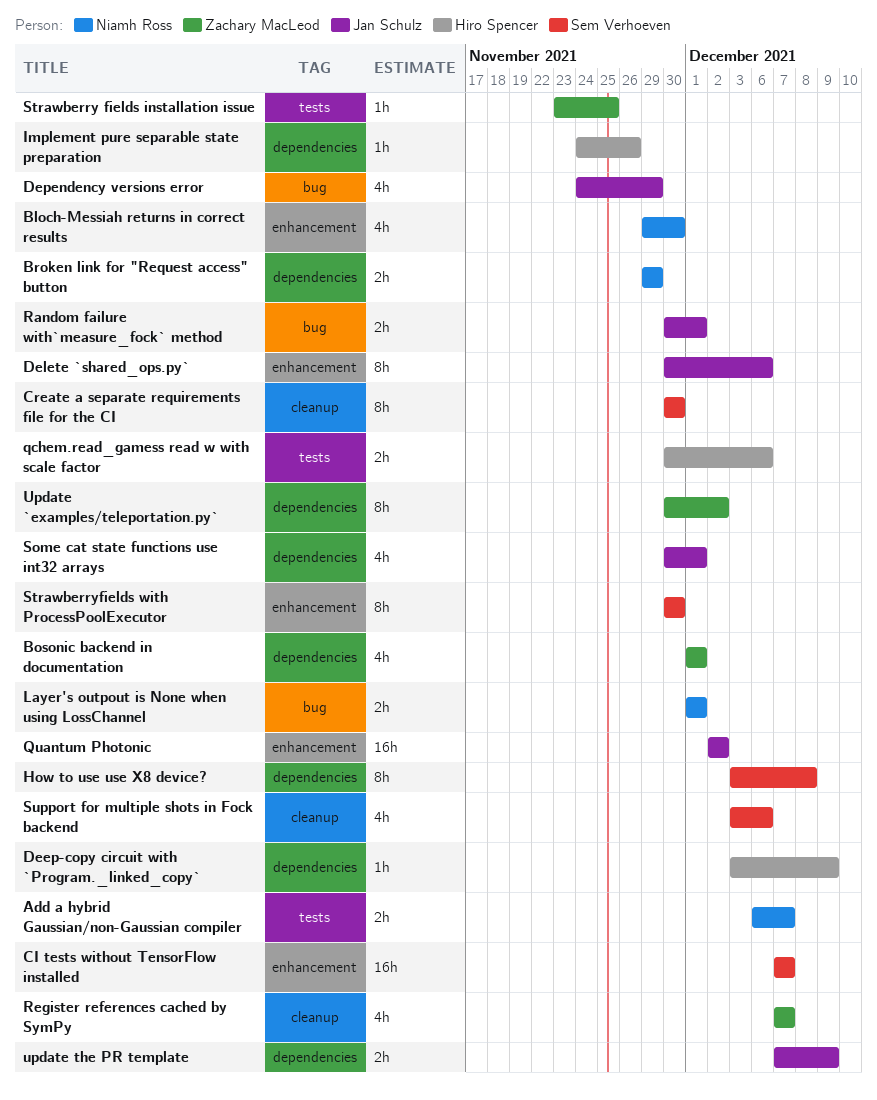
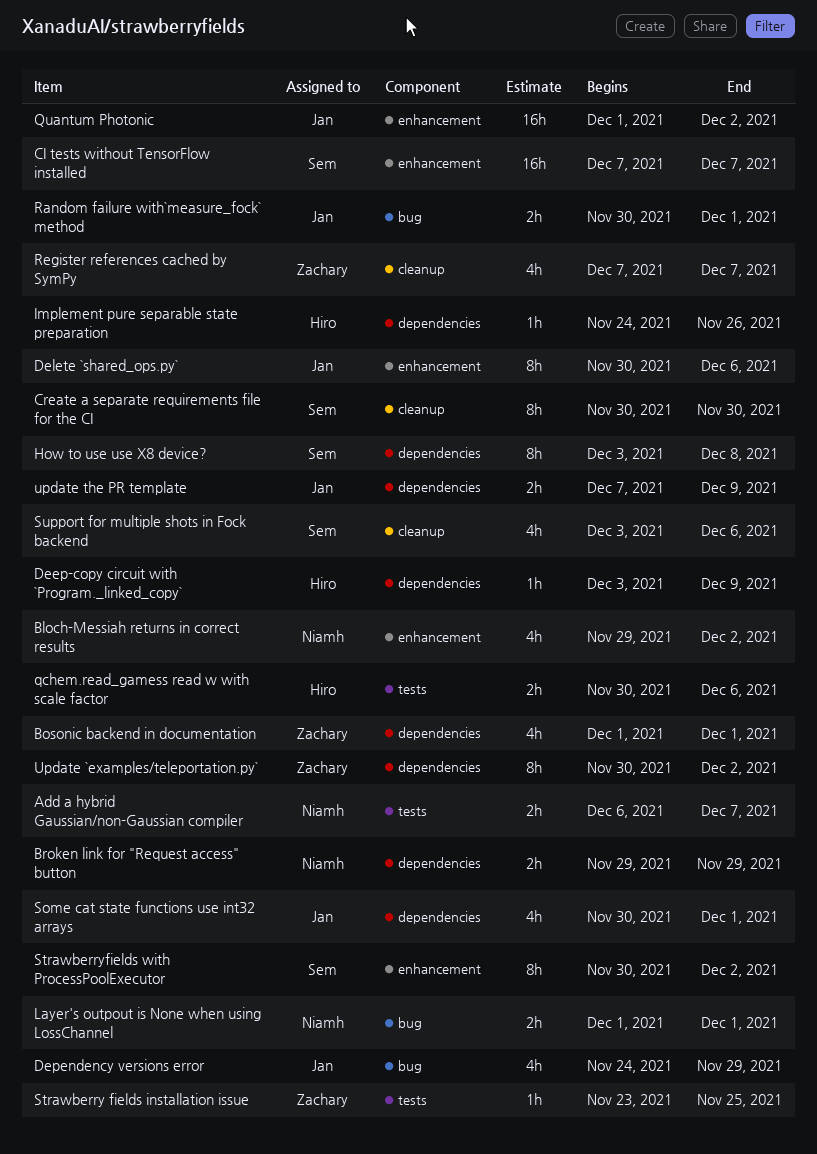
Bloch-Messiah returns in correct results, due: Nov 30 -> Dec 2
Quantum Photonic, start: Dec 2 -> Dec 1
Strawberryfields with ProcessPoolExecutor, due: Nov 30 -> Dec 2

